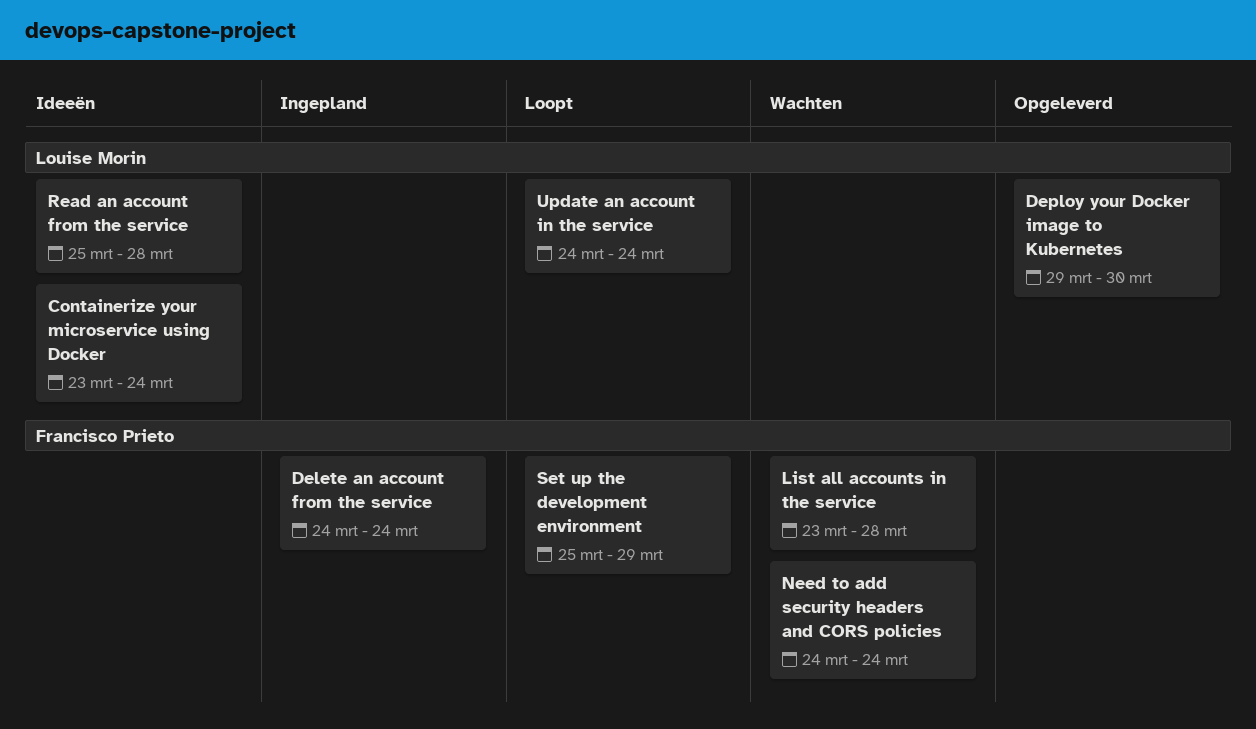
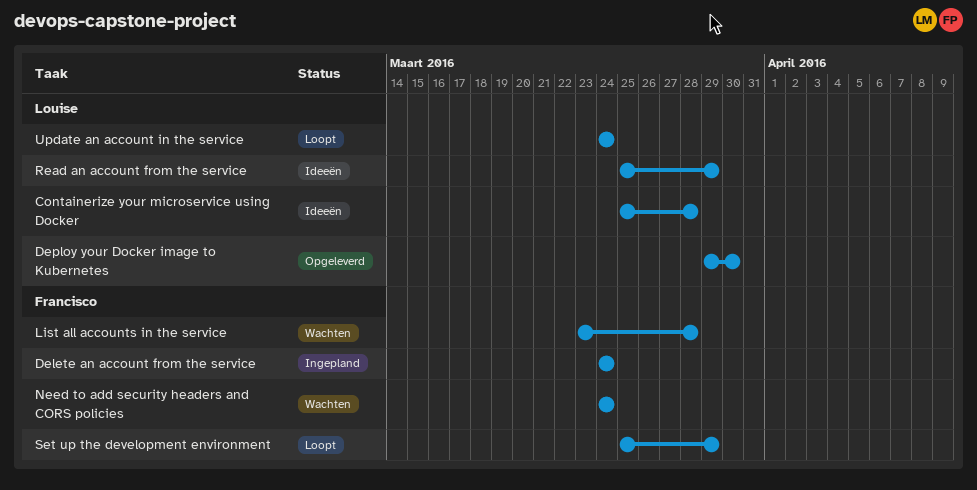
Containerize your microservice using Docker, start: Mar 23 -> Mar 25
Containerize your microservice using Docker, due: Mar 24 -> Mar 28
Read an account from the service, due: Mar 28 -> Mar 29

